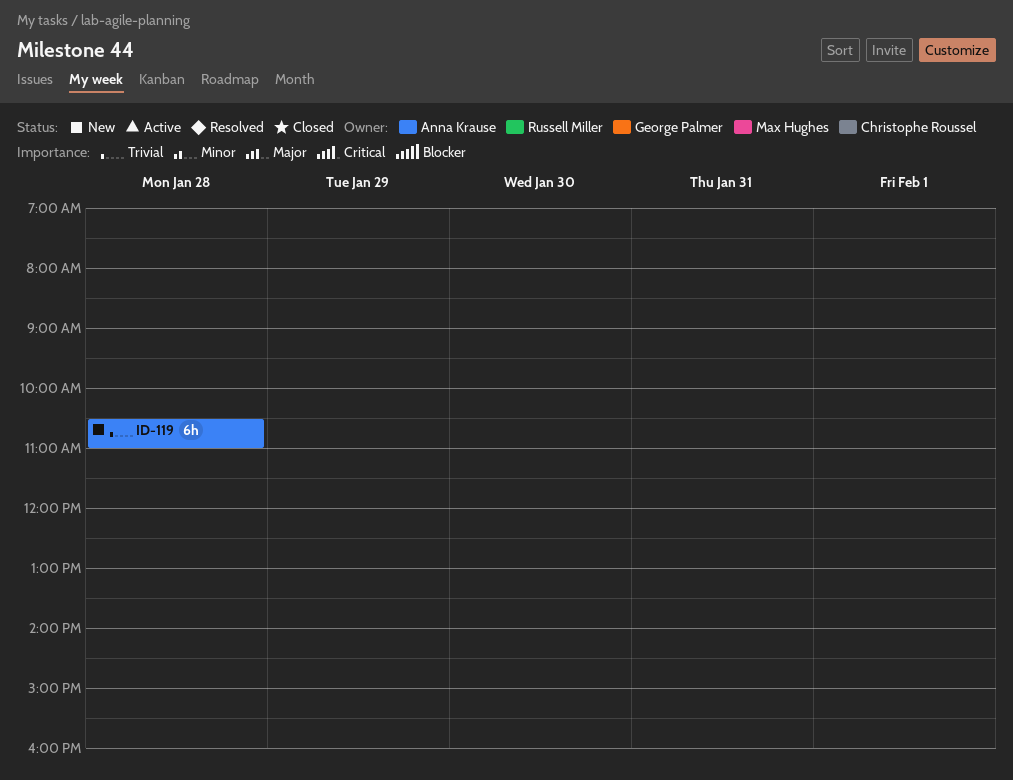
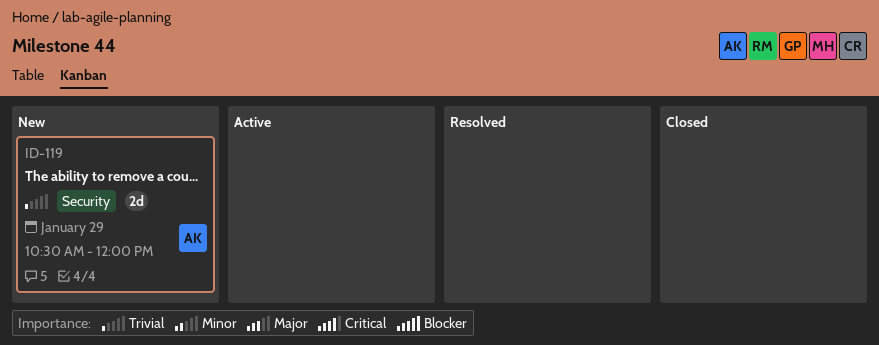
ID-119, estimate: 6h -> 2d
ID-119, day: Jan 28 -> Jan 29
ID-119, ends: 11:00 -> 12:00

